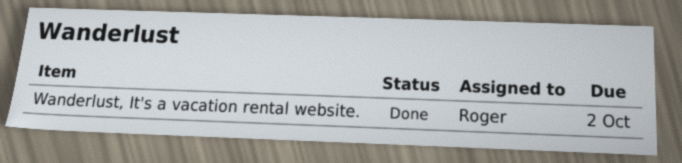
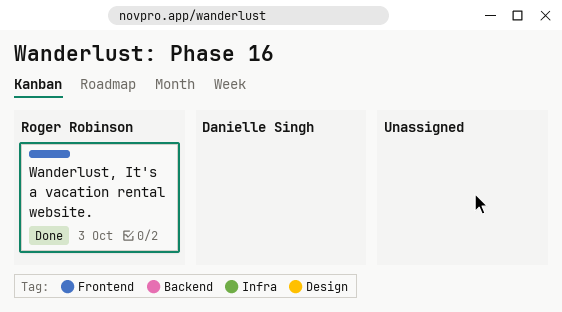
Wanderlust, It's a vacation rental website., due: Oct 2 -> Oct 3

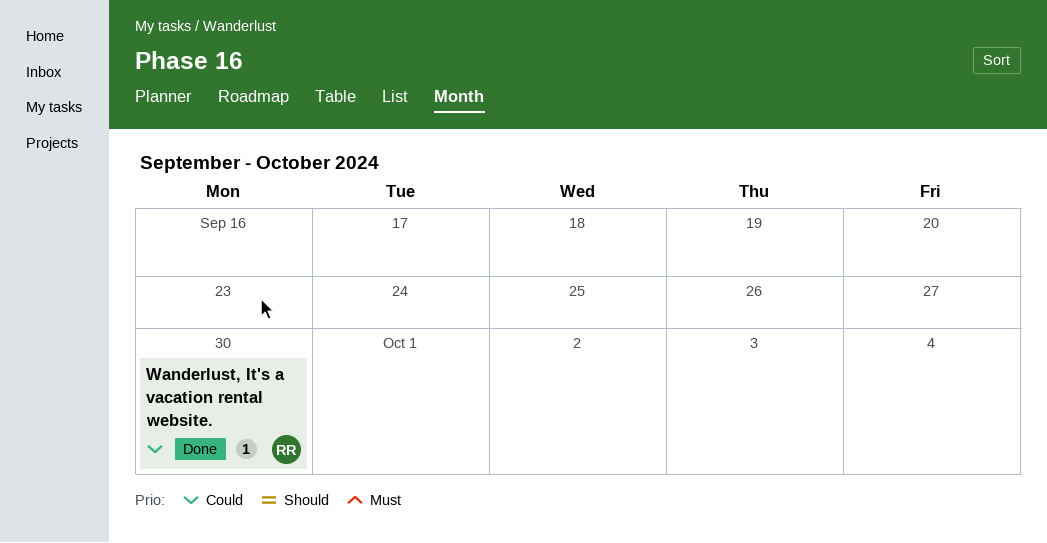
Wanderlust, It's a vacation rental website., due: Oct 3 -> Sep 30

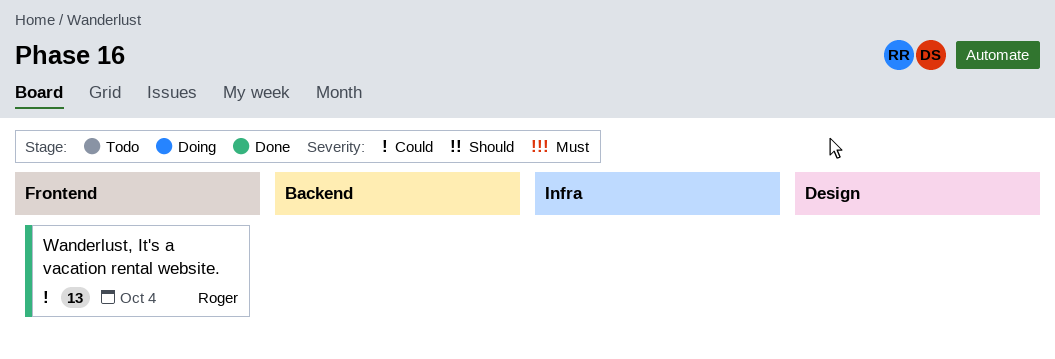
Wanderlust, It's a vacation rental website., estimate: 1 -> 13
Wanderlust, It's a vacation rental website., due: Sep 30 -> Oct 4

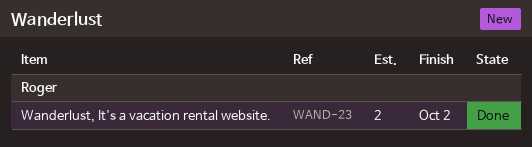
Wanderlust, It's a vacation rental website., estimate: 13 -> 2
Wanderlust, It's a vacation rental website., due: Oct 4 -> Oct 2

